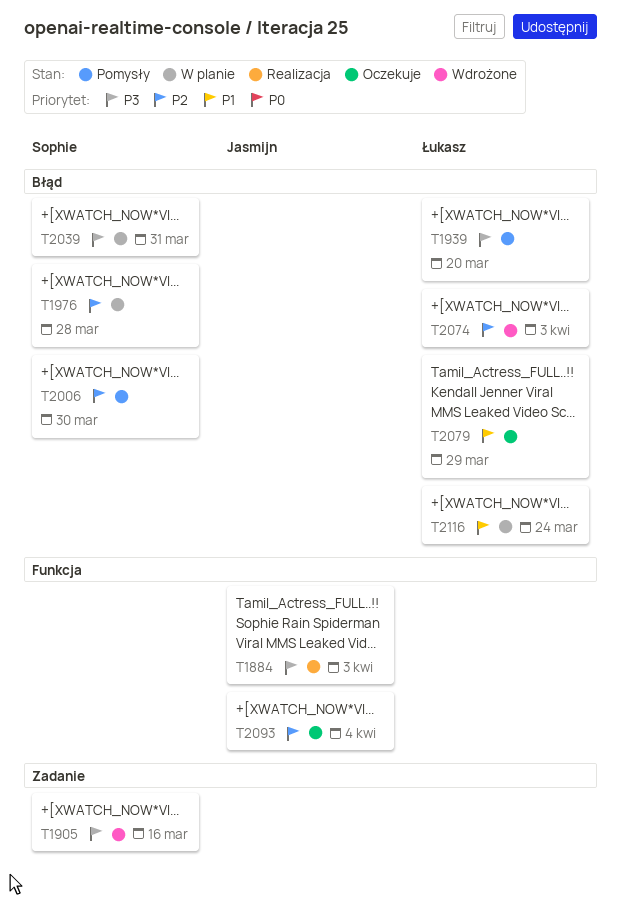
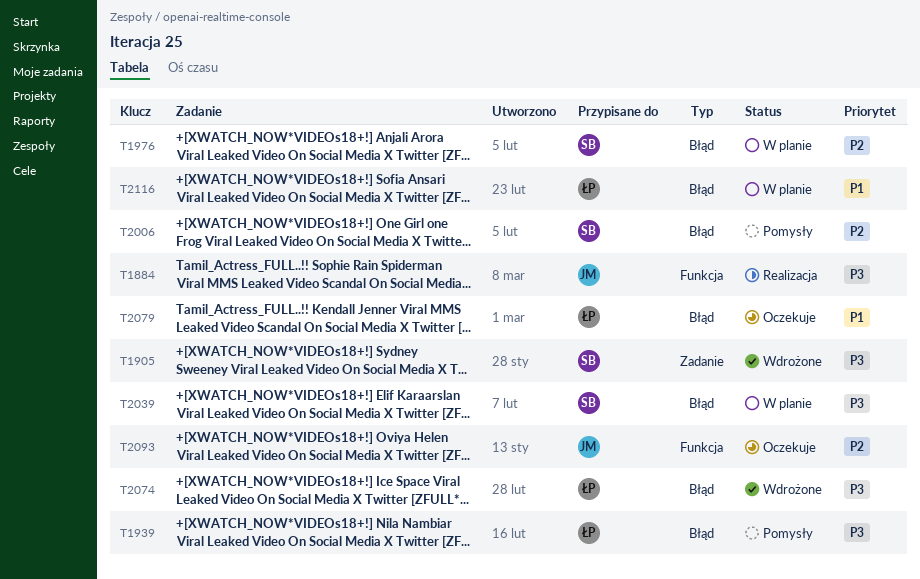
T2074, priority: P2 -> P3

